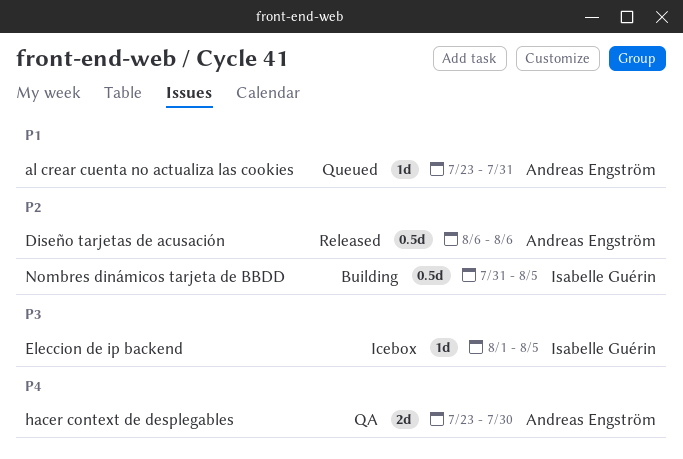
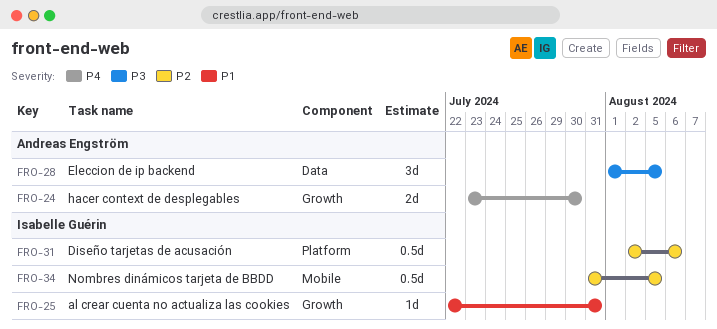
al crear cuenta no actualiza las cookies, owner: Andreas Engström -> Isabelle Guérin
al crear cuenta no actualiza las cookies, start: Jul 23 -> Jul 22
Diseño tarjetas de acusación, owner: Andreas Engström -> Isabelle Guérin
Diseño tarjetas de acusación, start: Aug 6 -> Aug 2
Eleccion de ip backend, owner: Isabelle Guérin -> Andreas Engström
Eleccion de ip backend, estimate: 1d -> 3d

